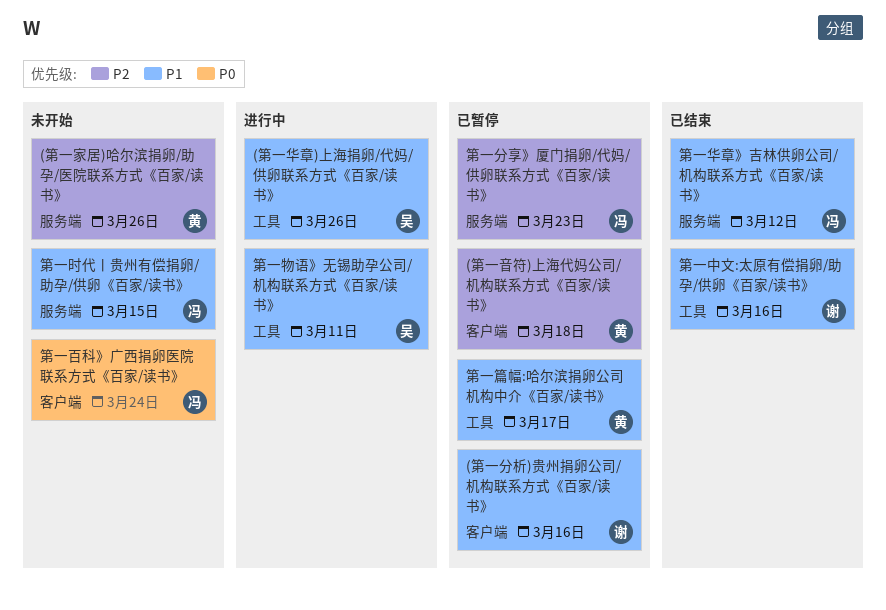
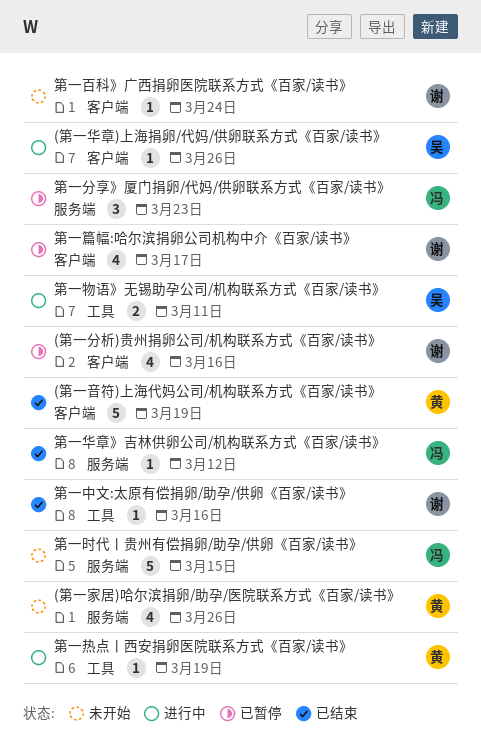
(第一华章)上海捐卵/代妈/供卵联系方式《百家/读书》, label: 工具 -> 客户端
(第一音符)上海代妈公司/机构联系方式《百家/读书》, status: 已暂停 -> 已结束
(第一音符)上海代妈公司/机构联系方式《百家/读书》, due: Mar 18 -> Mar 19
第一热点丨西安捐卵医院联系方式《百家/读书》: none -> present
第一百科》广西捐卵医院联系方式《百家/读书》, owner: 冯 -> 谢
第一篇幅:哈尔滨捐卵公司机构中介《百家/读书》, owner: 黄 -> 谢
第一篇幅:哈尔滨捐卵公司机构中介《百家/读书》, label: 工具 -> 客户端

